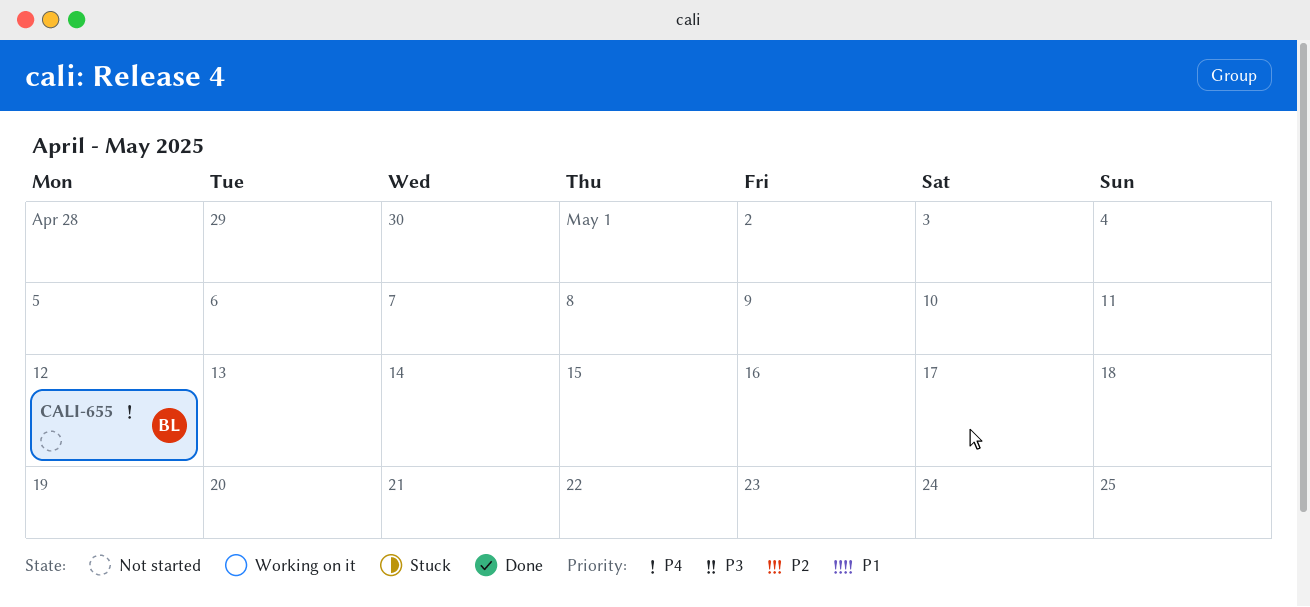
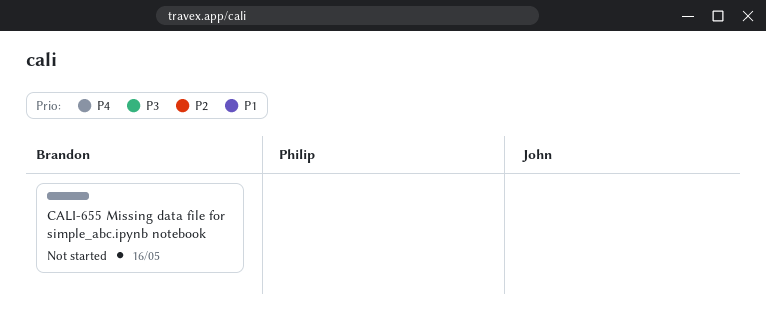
CALI-655, due: May 12 -> May 16

